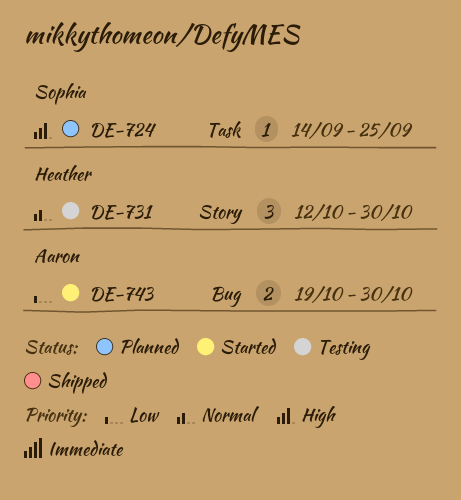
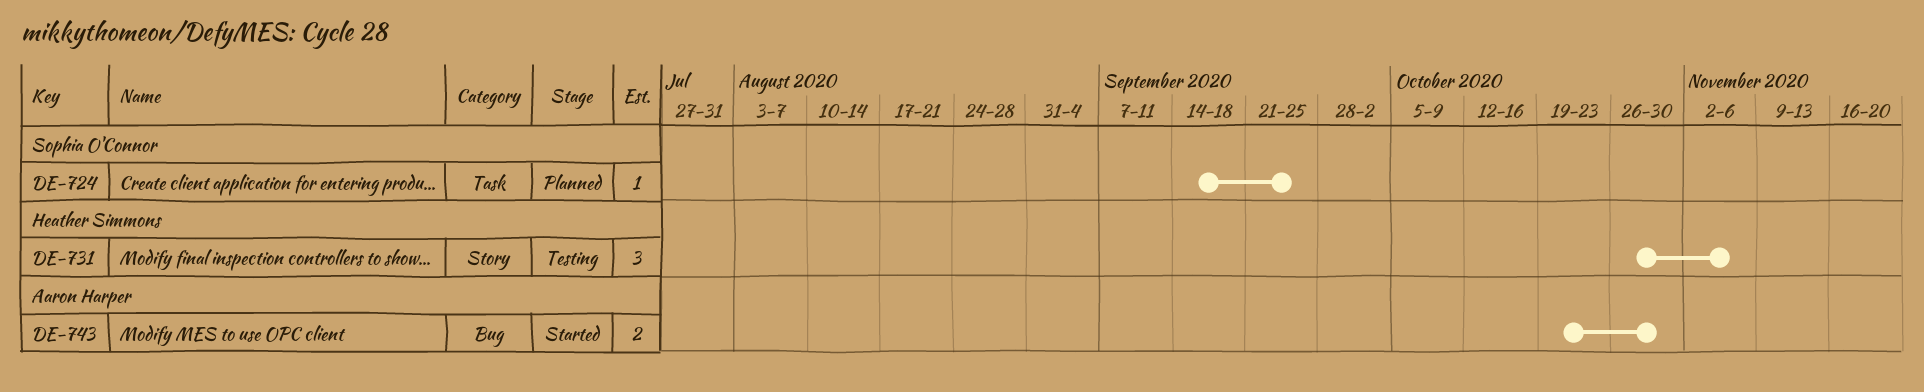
DE-731, start: Oct 12 -> Oct 26
DE-731, due: Oct 30 -> Nov 6

